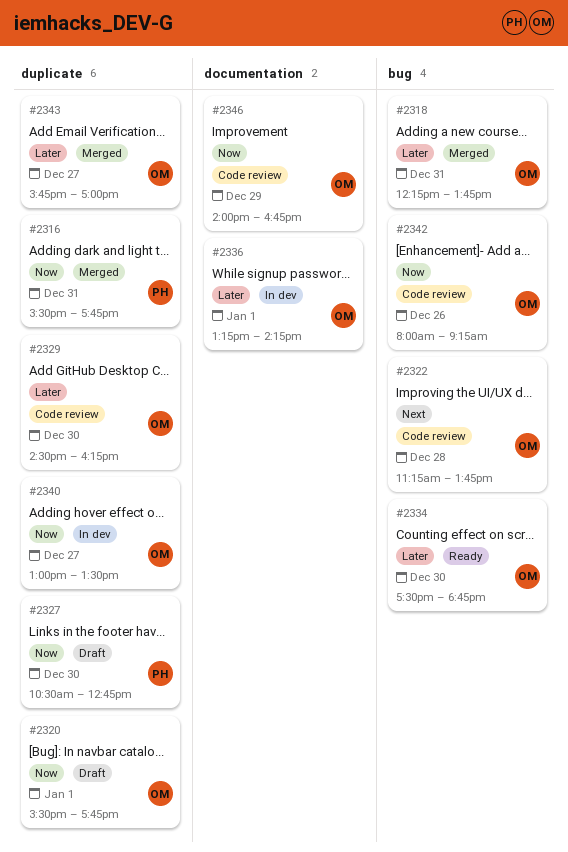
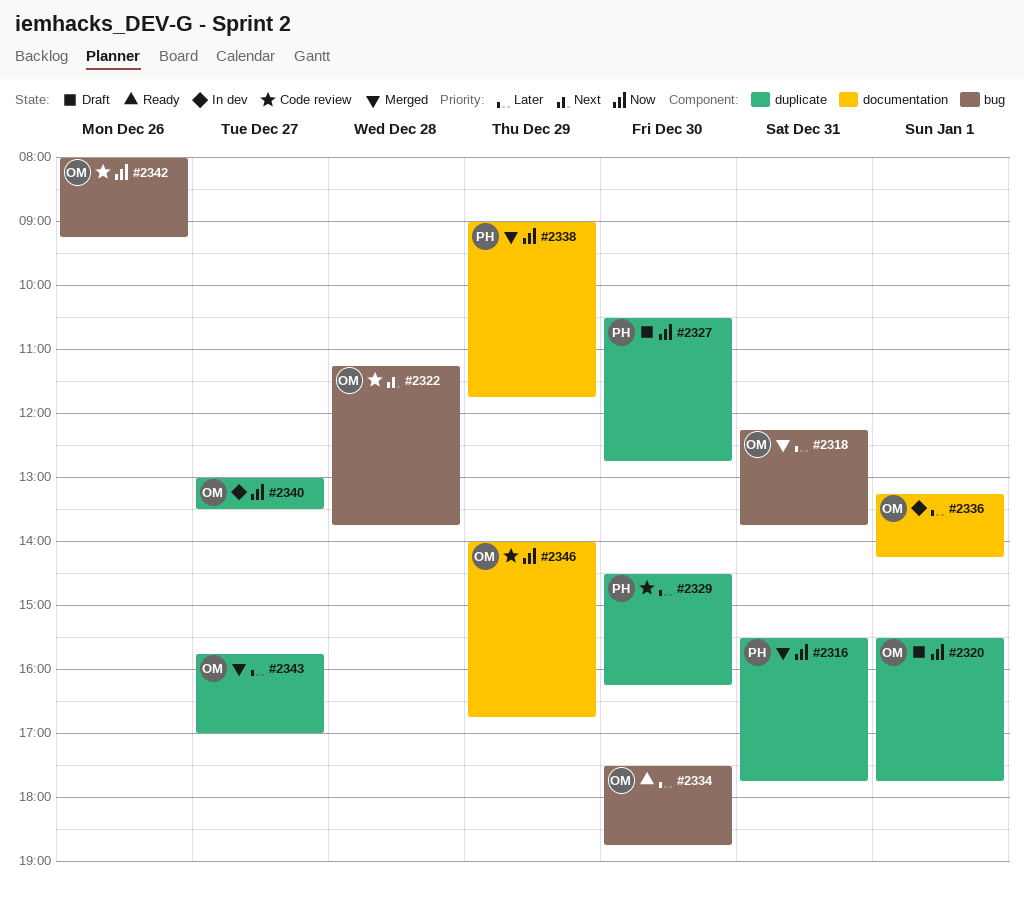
#2329, owner: OM -> PH
#2338: none -> present

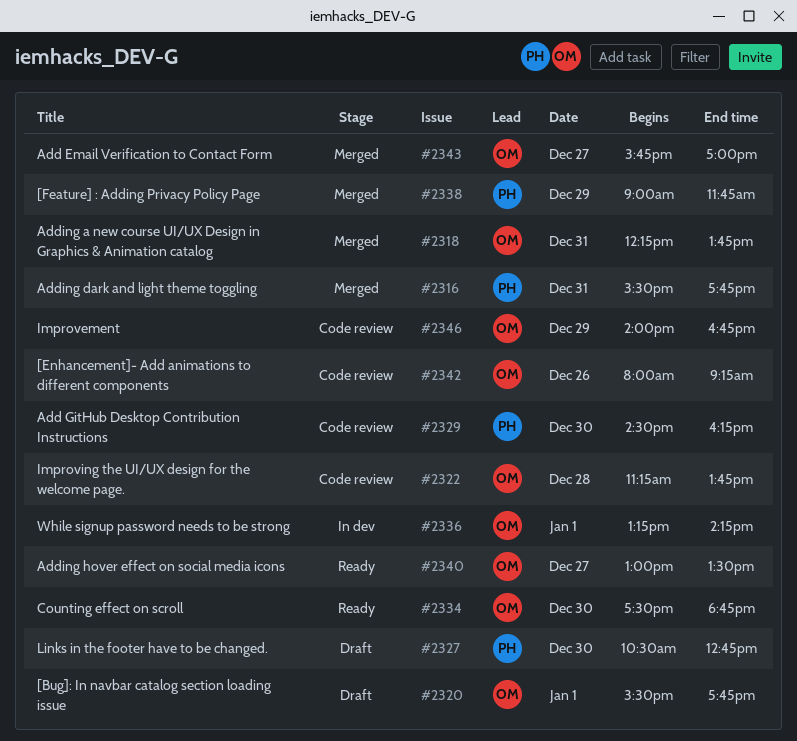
#2340, status: In dev -> Ready

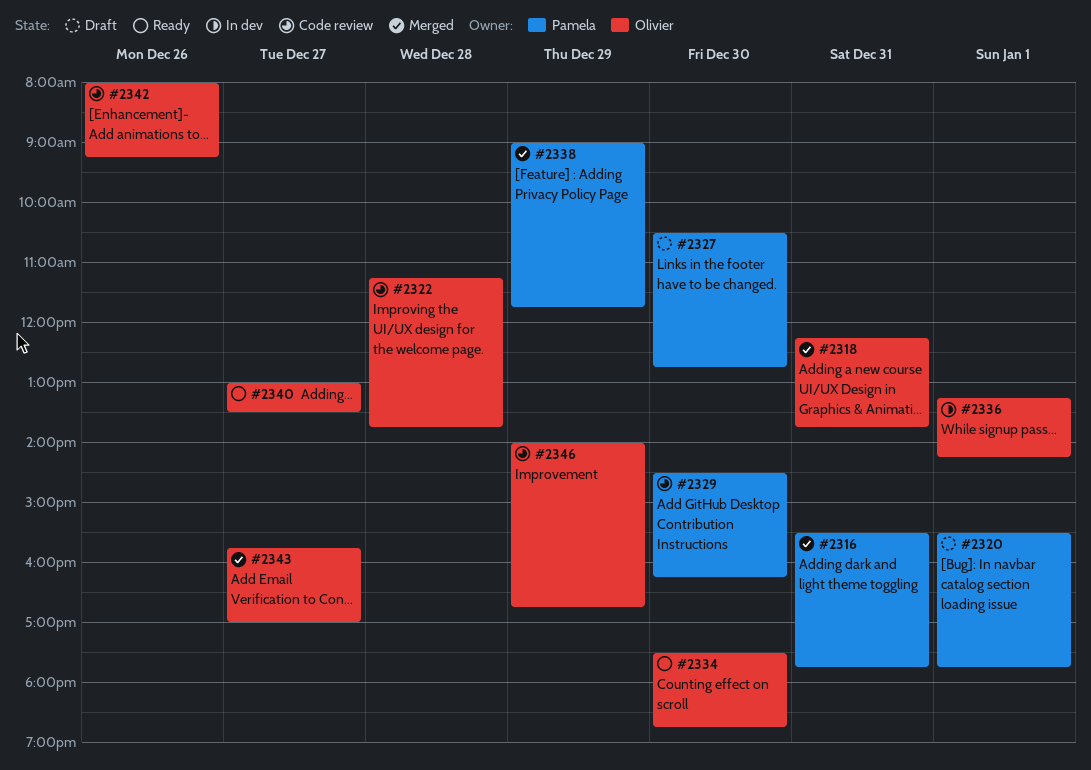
#2320, owner: Olivier -> Pamela

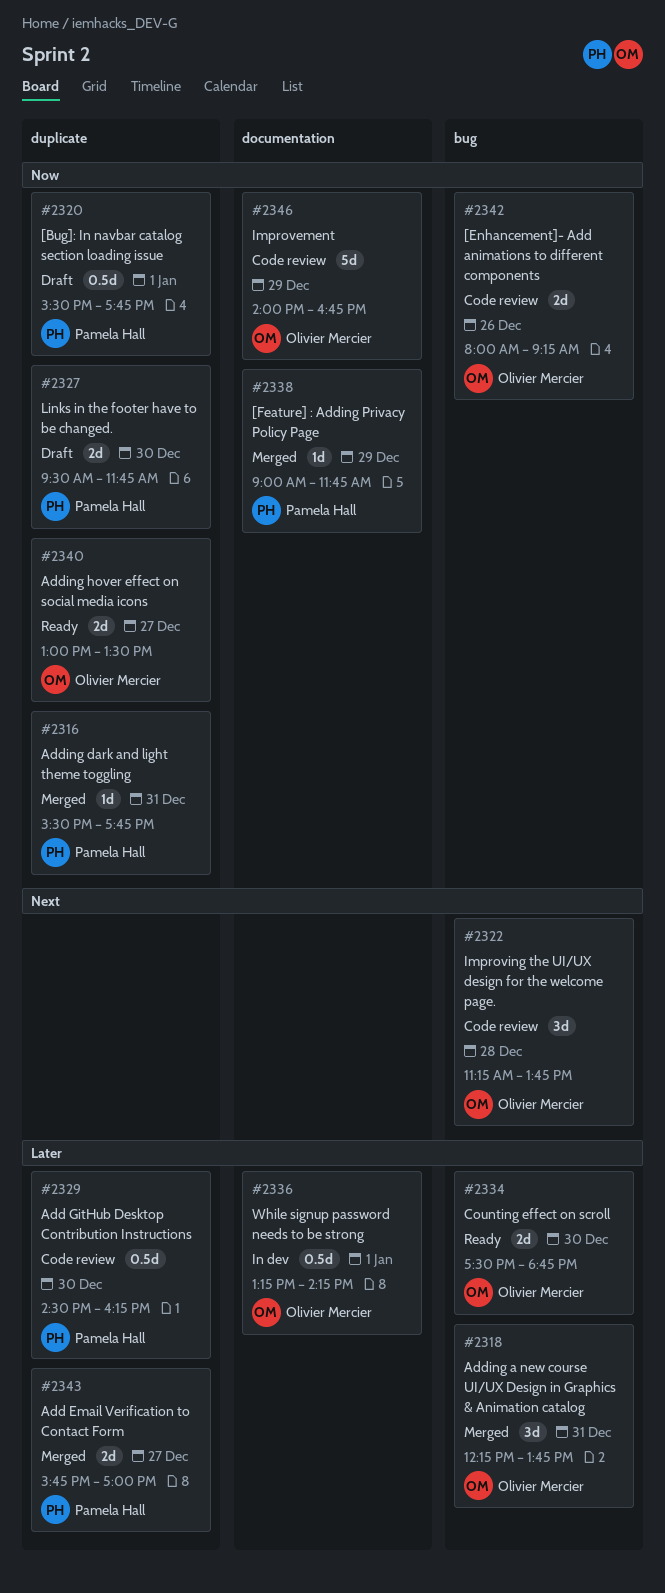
#2327, begins: 10:30 -> 09:30
#2327, ends: 12:45 -> 11:45
#2343, owner: Olivier Mercier -> Pamela Hall

